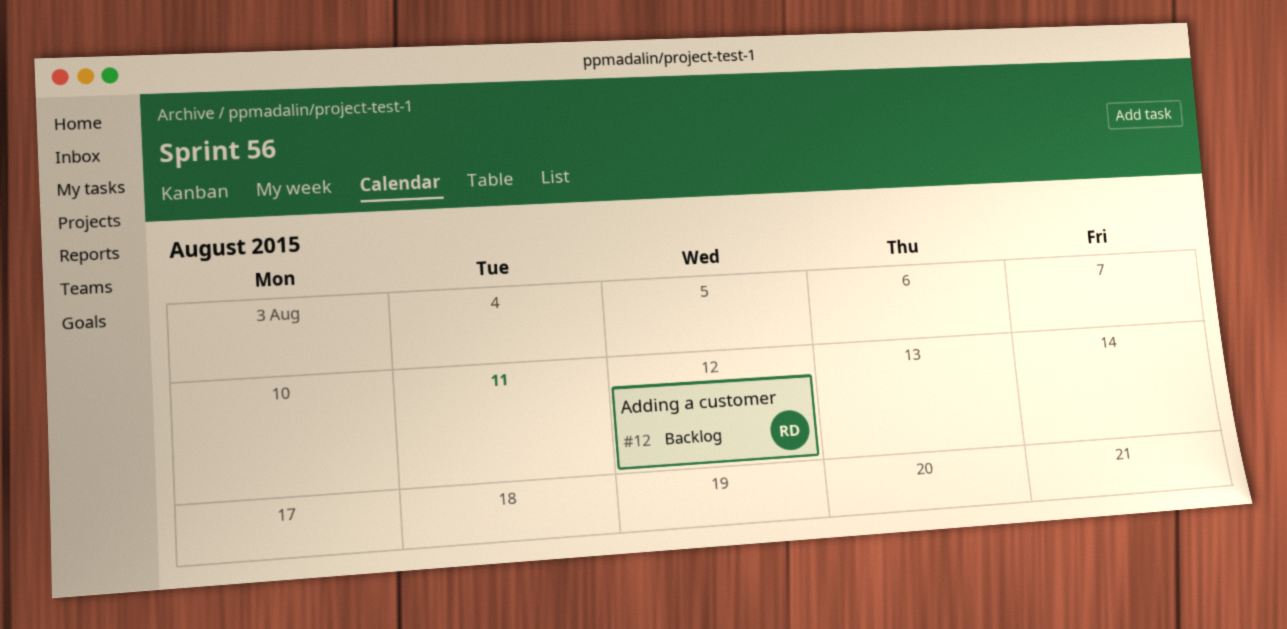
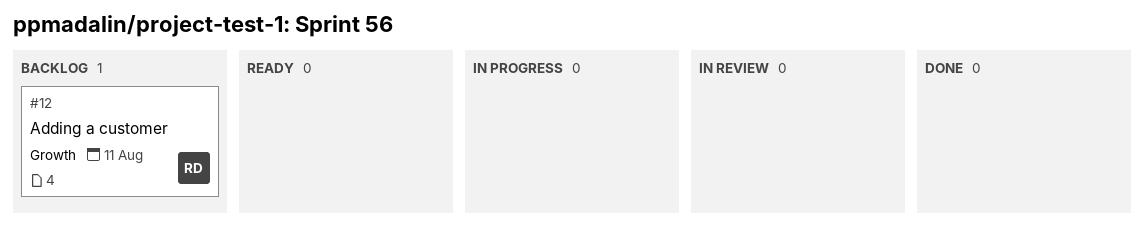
#12, due: Aug 12 -> Aug 11

